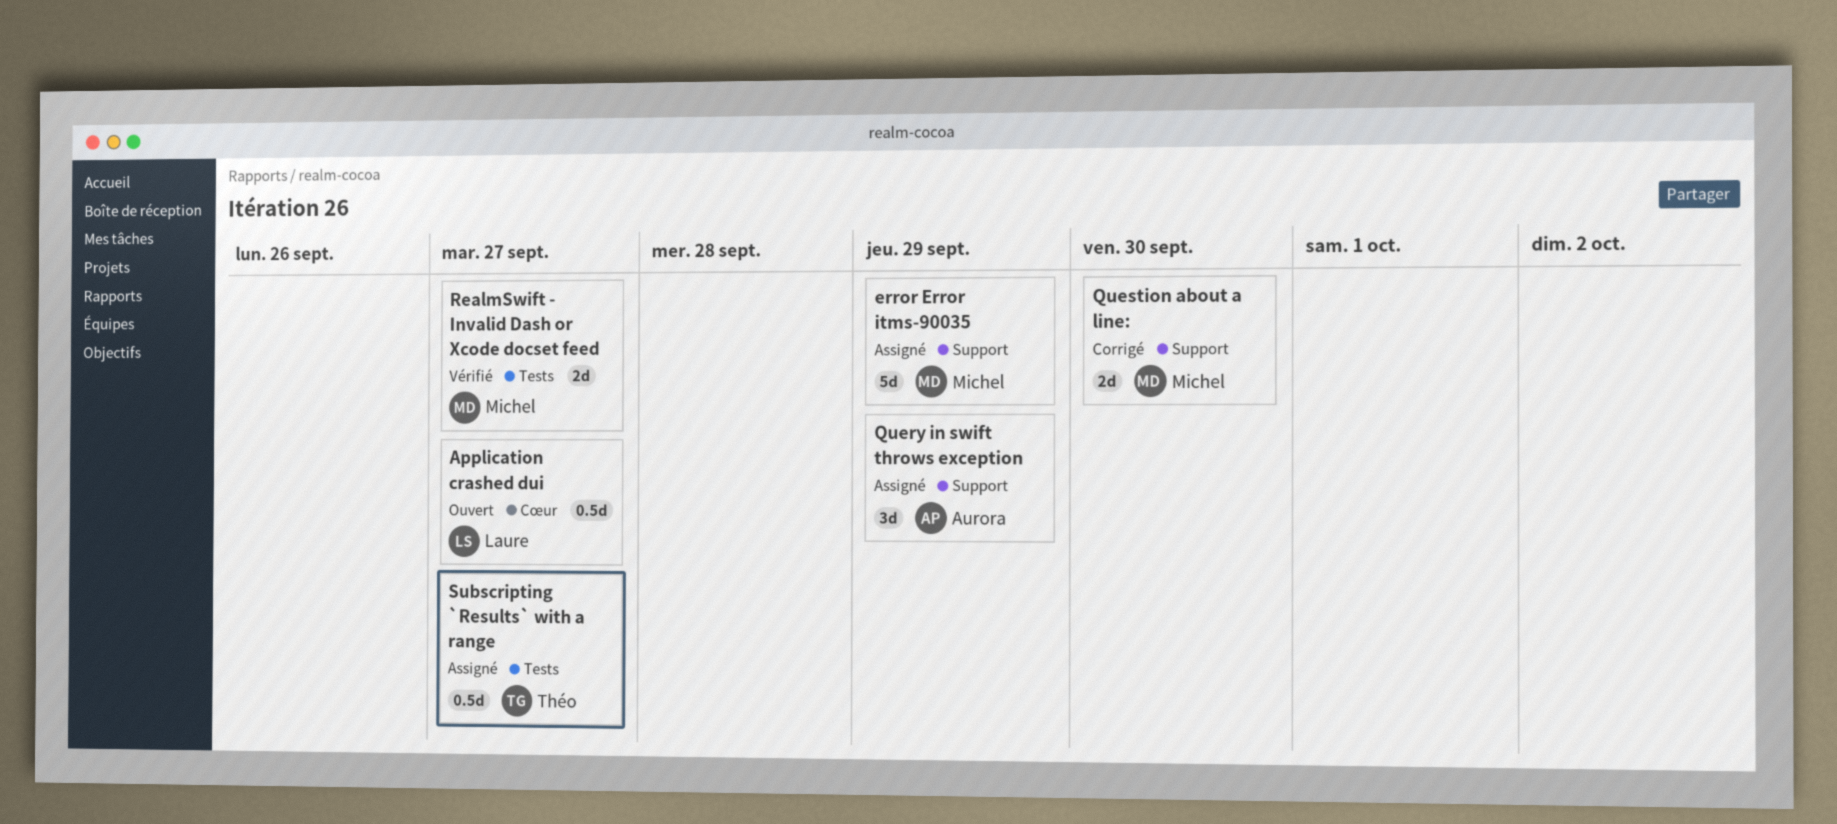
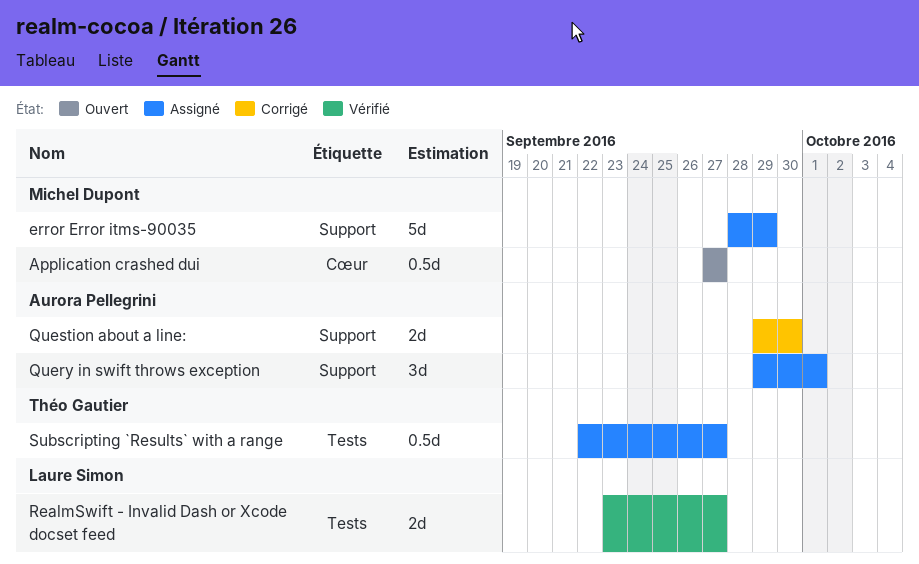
Application crashed dui, owner: Laure Simon -> Michel Dupont
Query in swift throws exception, due: Sep 29 -> Oct 1
Question about a line:, owner: Michel Dupont -> Aurora Pellegrini
RealmSwift - Invalid Dash or Xcode docset feed, owner: Michel Dupont -> Laure Simon

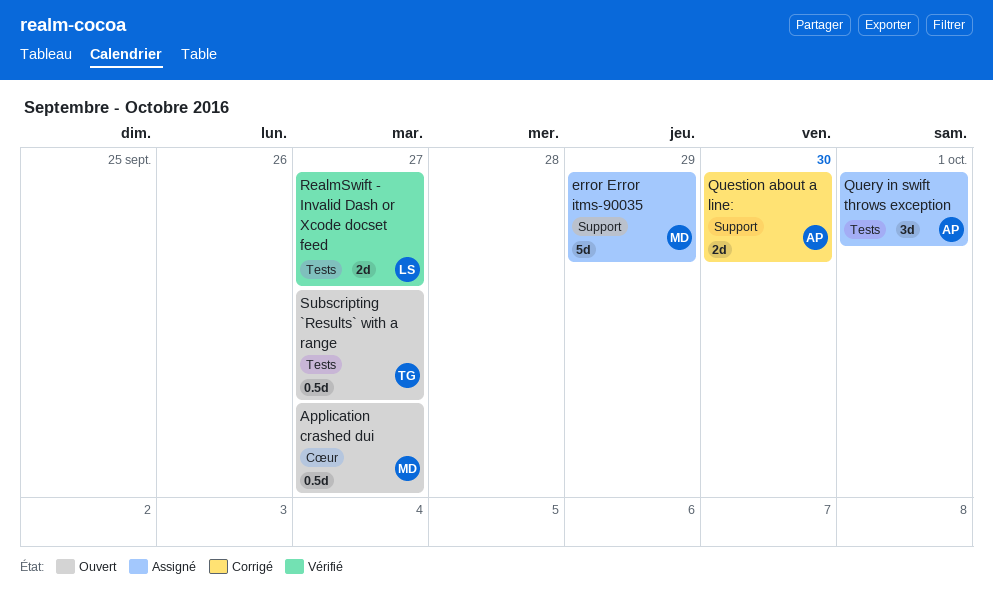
Query in swift throws exception, label: Support -> Tests
Subscripting `Results` with a range, status: Assigné -> Ouvert

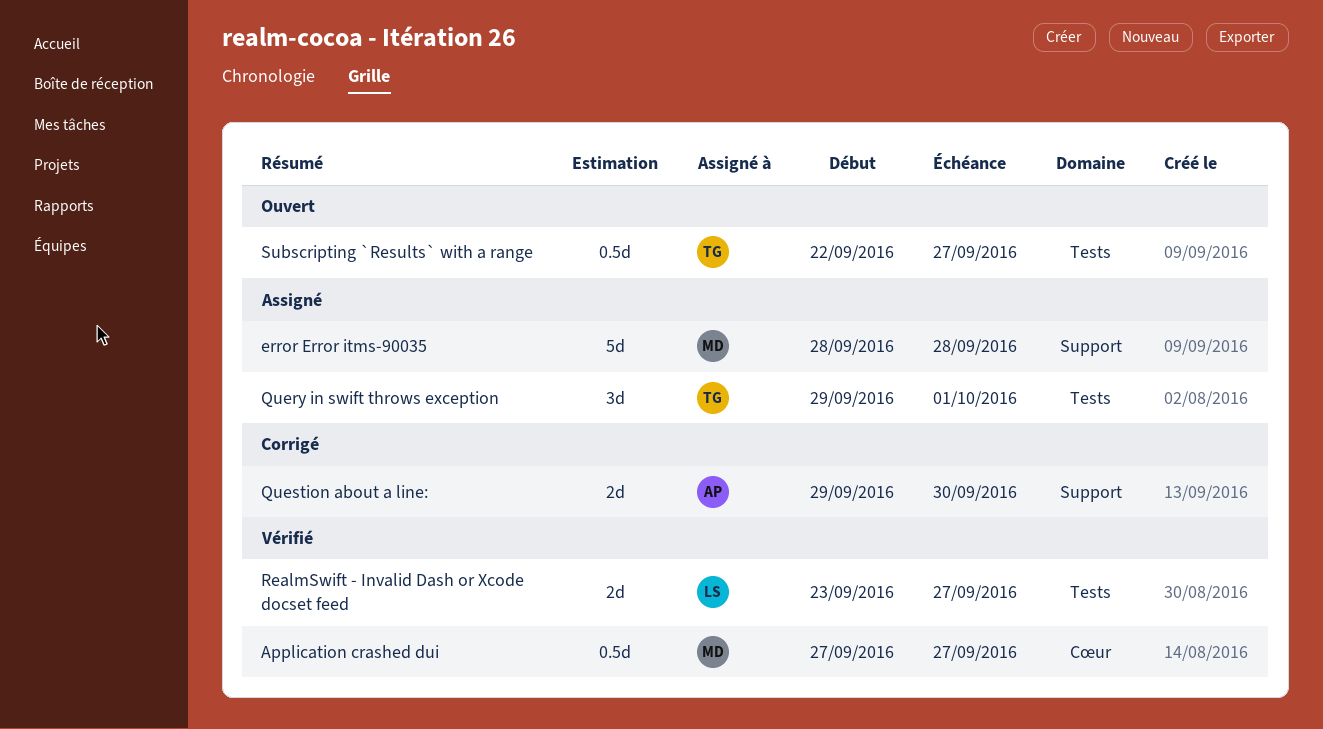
Application crashed dui, status: Ouvert -> Vérifié
error Error itms-90035, due: Sep 29 -> Sep 28
Query in swift throws exception, owner: AP -> TG

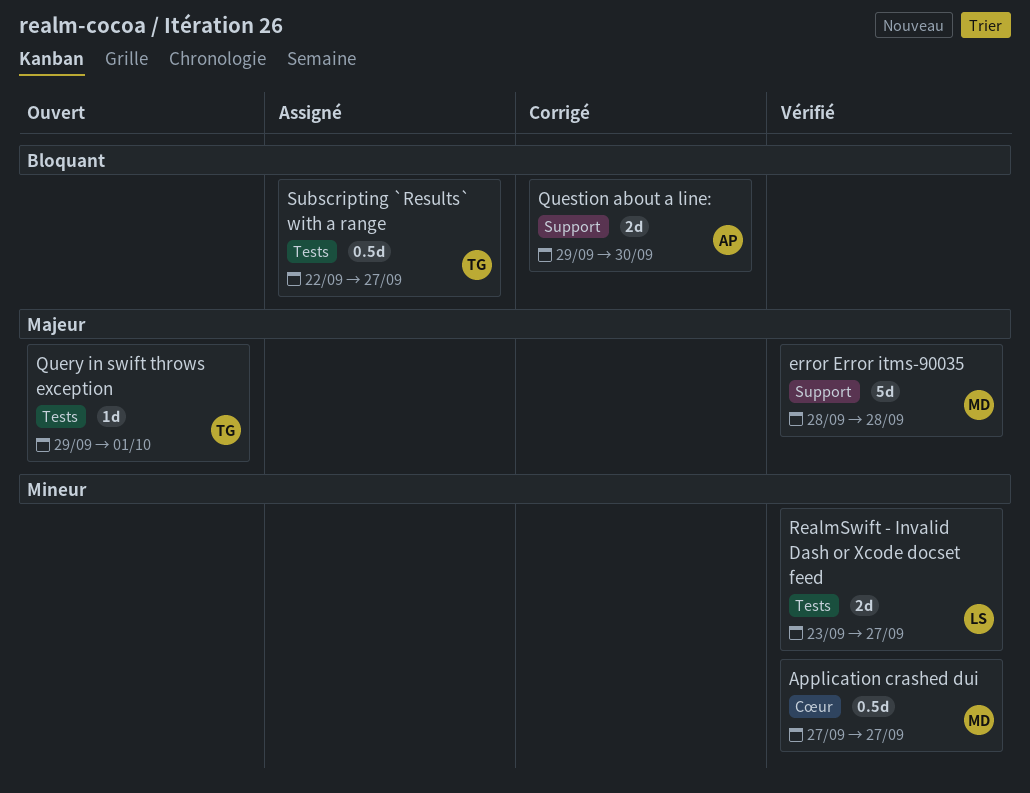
error Error itms-90035, status: Assigné -> Vérifié
Query in swift throws exception, status: Assigné -> Ouvert
Query in swift throws exception, estimate: 3d -> 1d
Subscripting `Results` with a range, status: Ouvert -> Assigné

